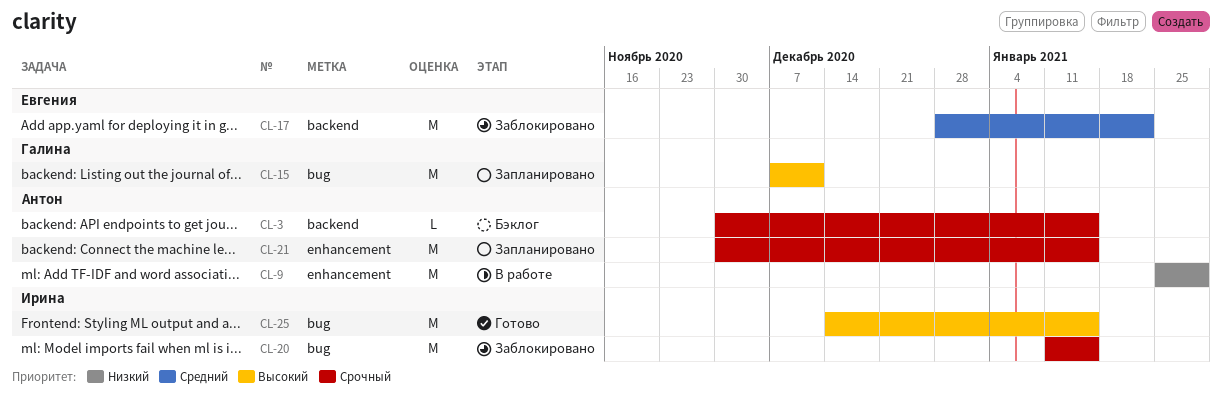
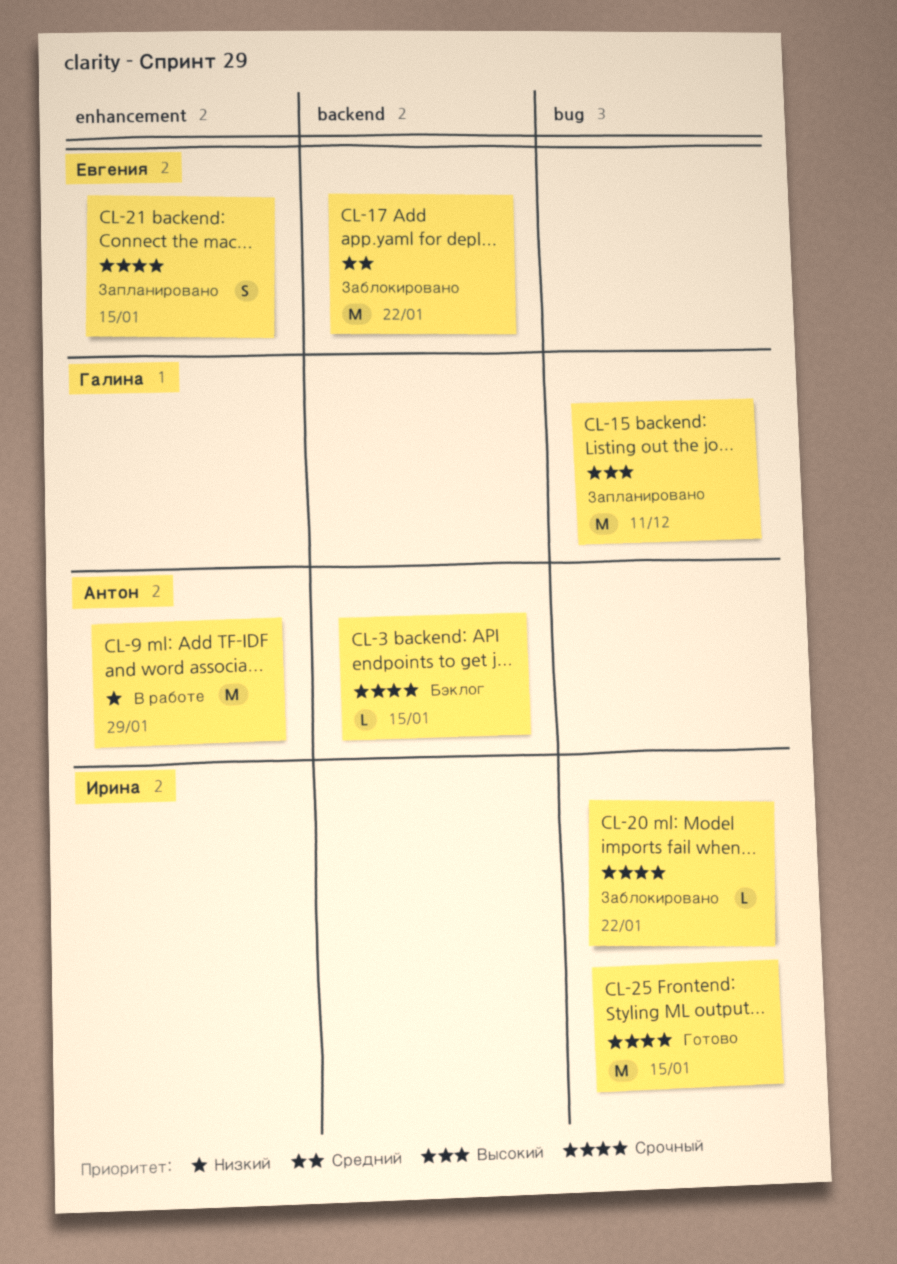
CL-20, estimate: M -> L
CL-20, due: Jan 15 -> Jan 22
CL-21, owner: Антон -> Евгения
CL-21, estimate: M -> S
CL-25, priority: Высокий -> Срочный

